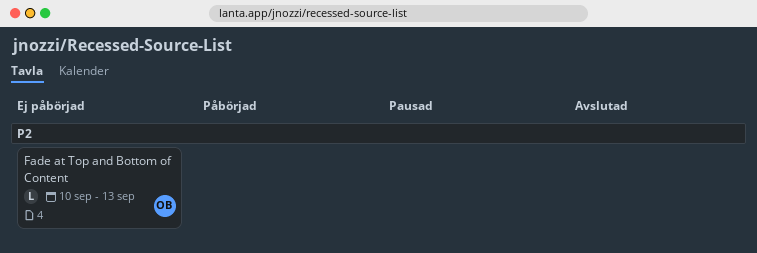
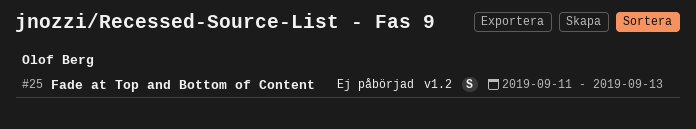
Fade at Top and Bottom of Content, estimate: L -> S
Fade at Top and Bottom of Content, start: Sep 10 -> Sep 11

